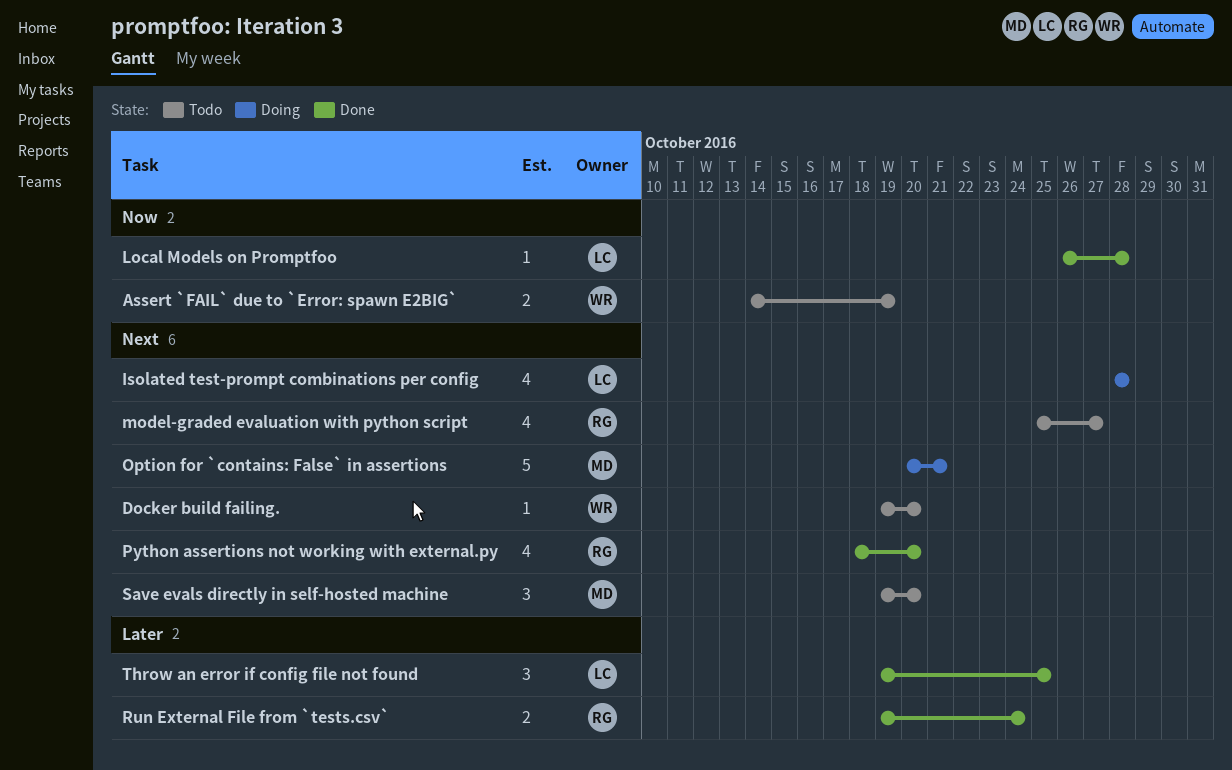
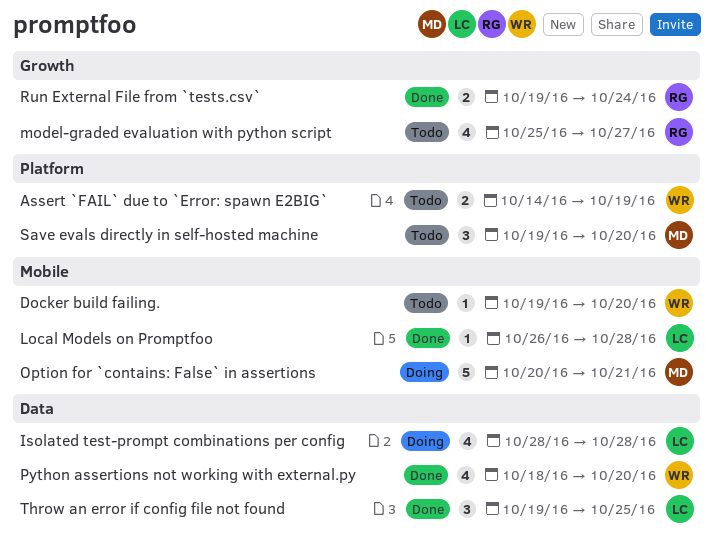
Python assertions not working with external.py, owner: RG -> WR

